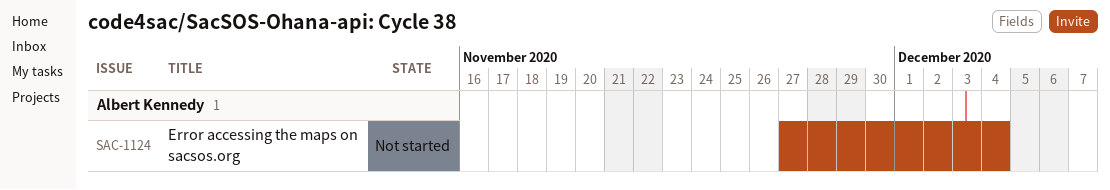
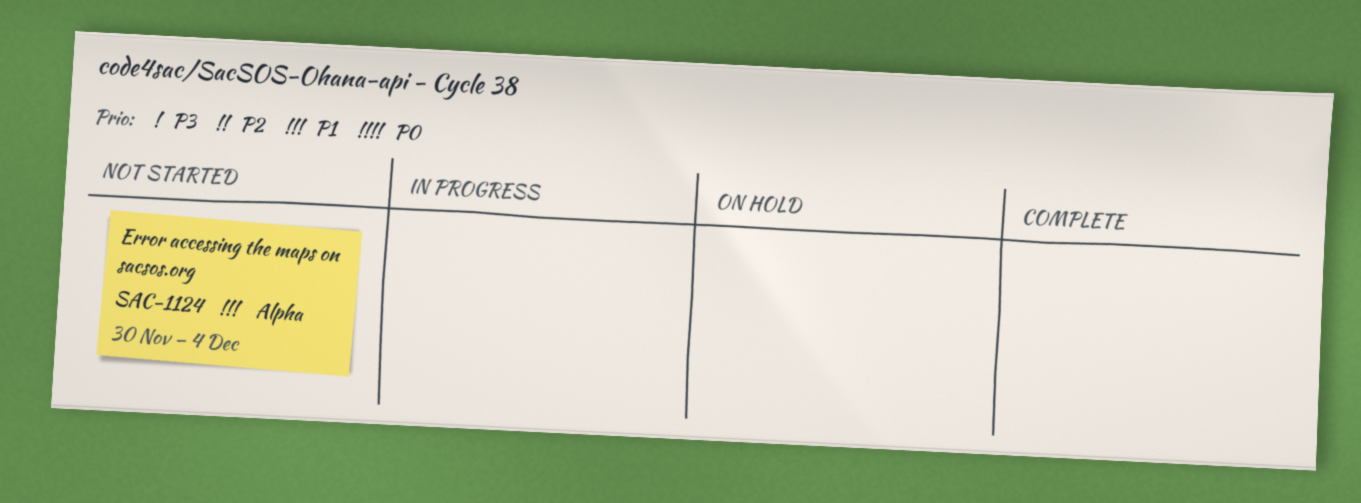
SAC-1124, start: Nov 27 -> Nov 30

